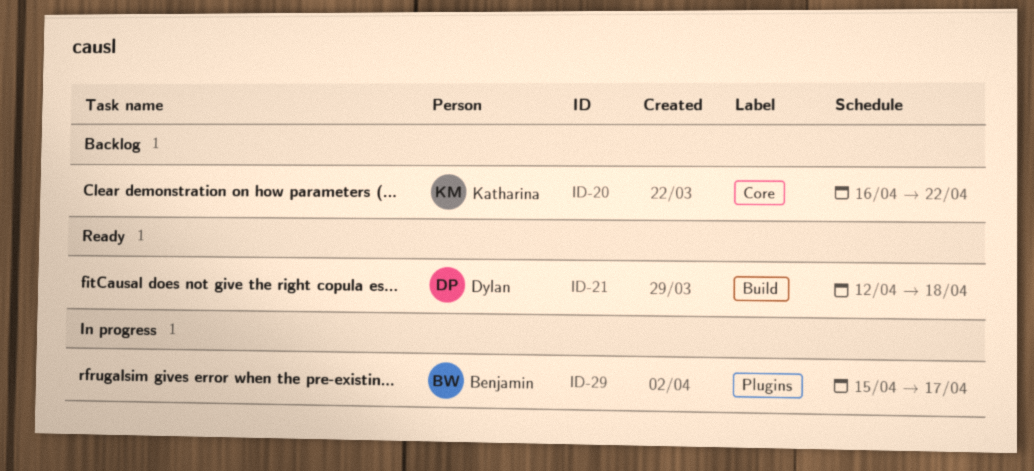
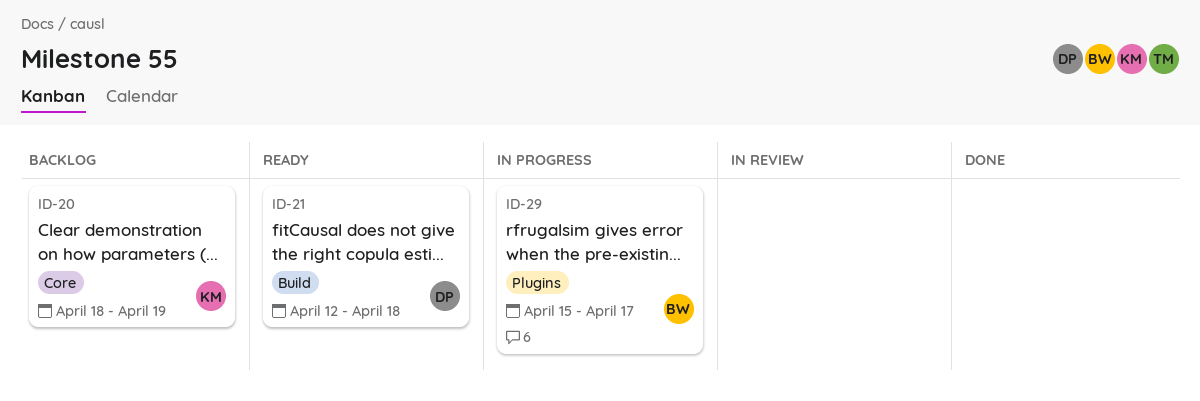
ID-20, start: Apr 16 -> Apr 18
ID-20, due: Apr 22 -> Apr 19

